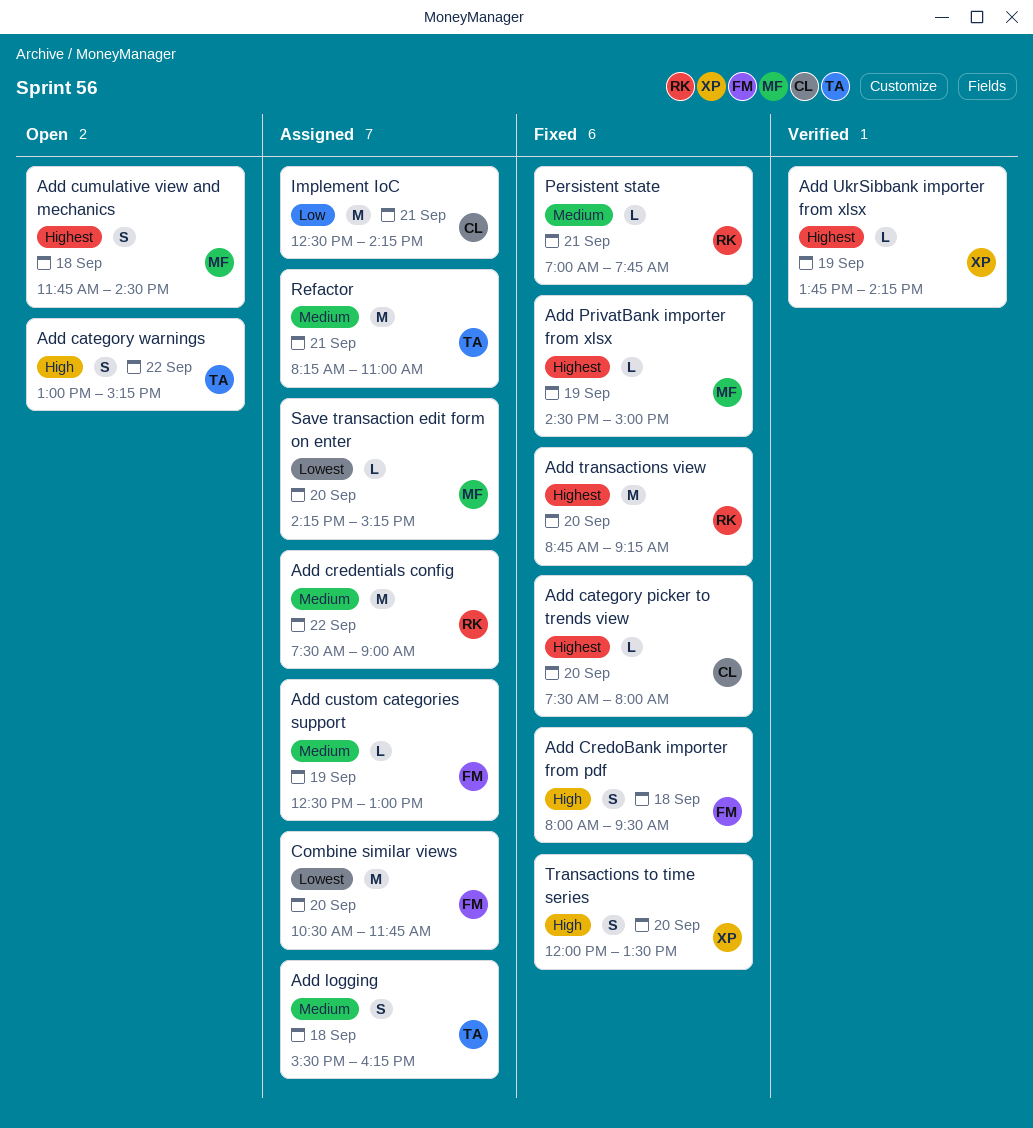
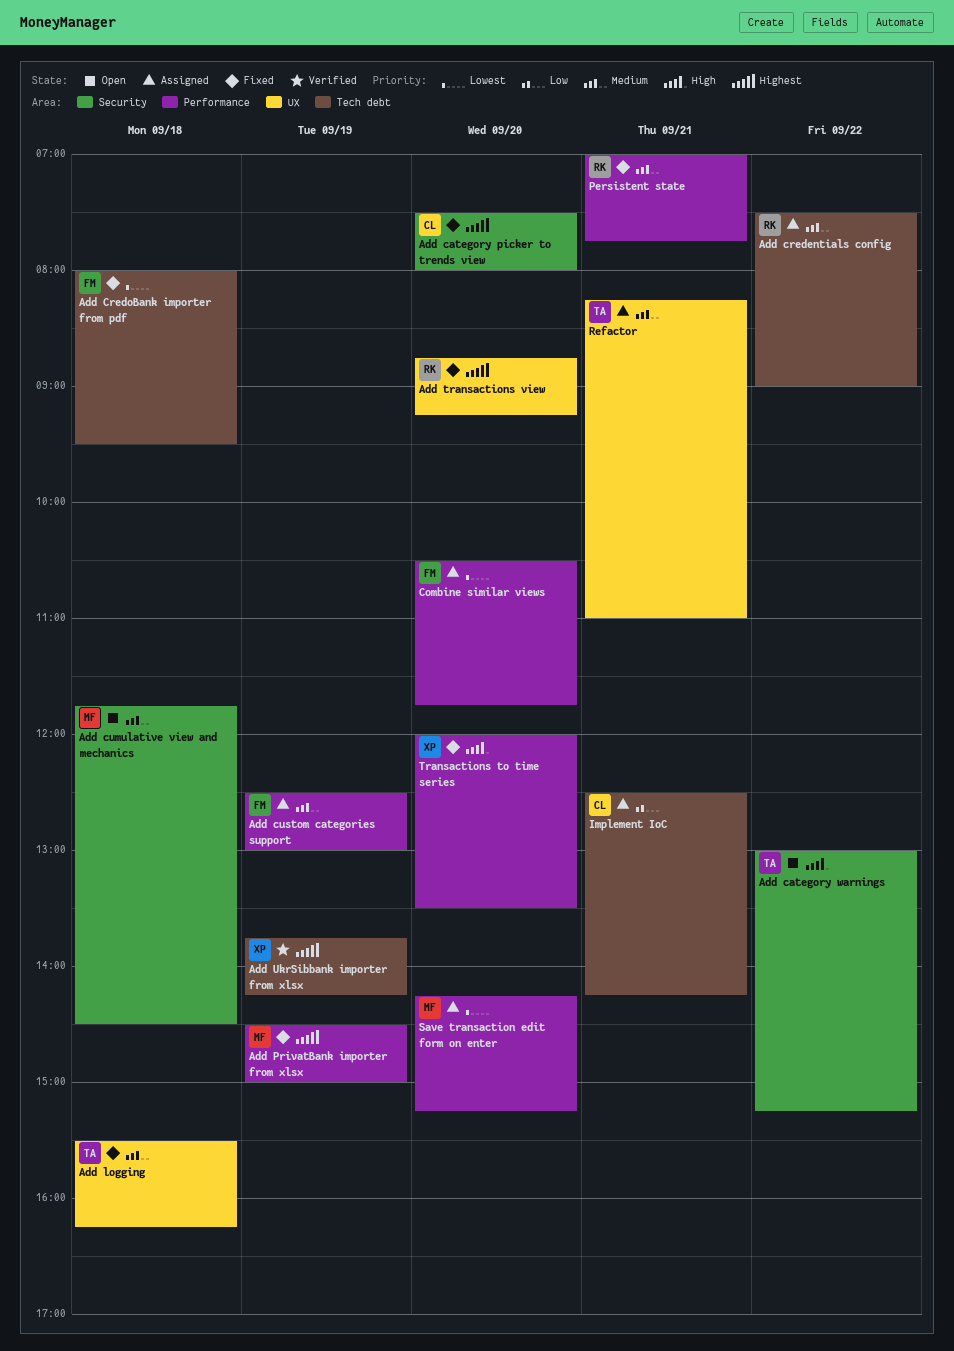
Add CredoBank importer from pdf, priority: High -> Lowest
Add cumulative view and mechanics, priority: Highest -> Medium
Add logging, status: Assigned -> Fixed

